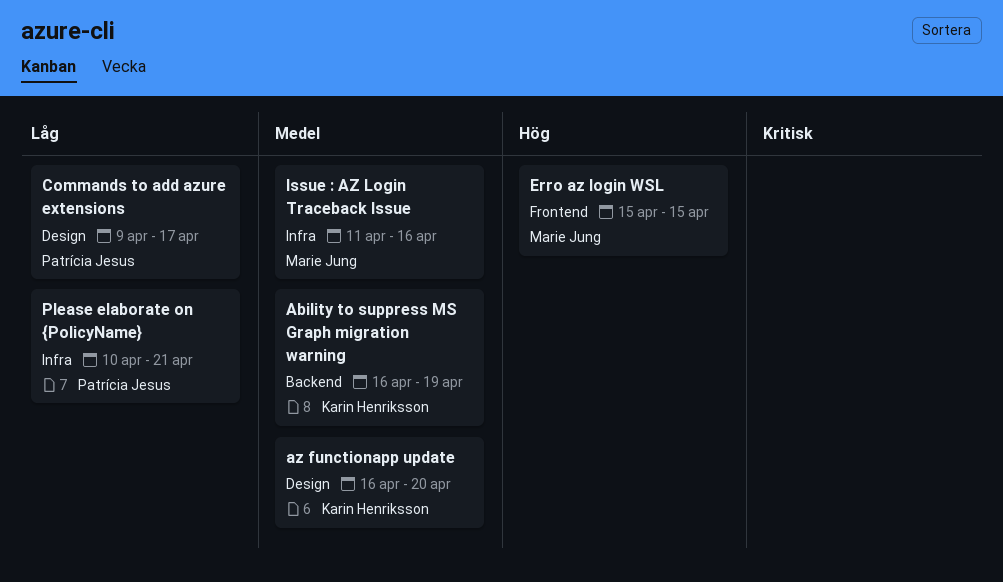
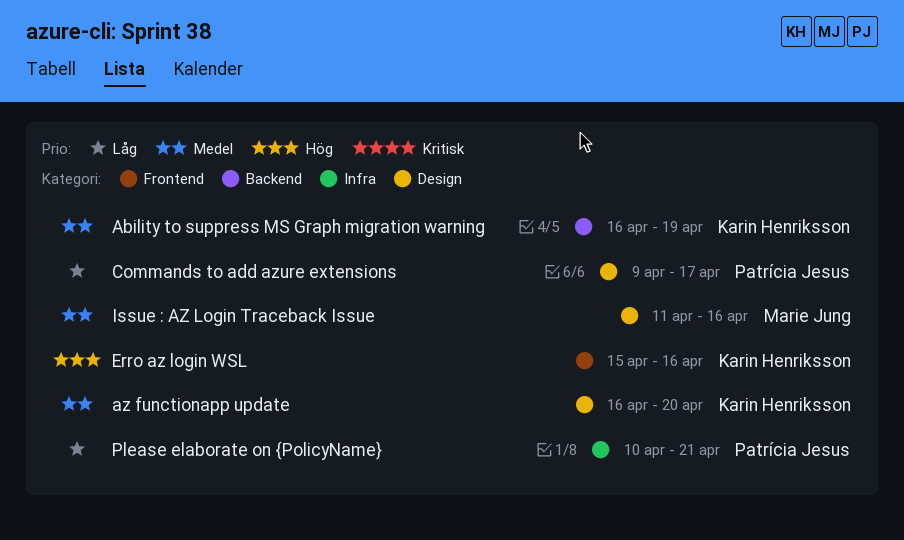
Erro az login WSL, owner: Marie Jung -> Karin Henriksson
Erro az login WSL, due: Apr 15 -> Apr 16
Issue : AZ Login Traceback Issue, label: Infra -> Design

